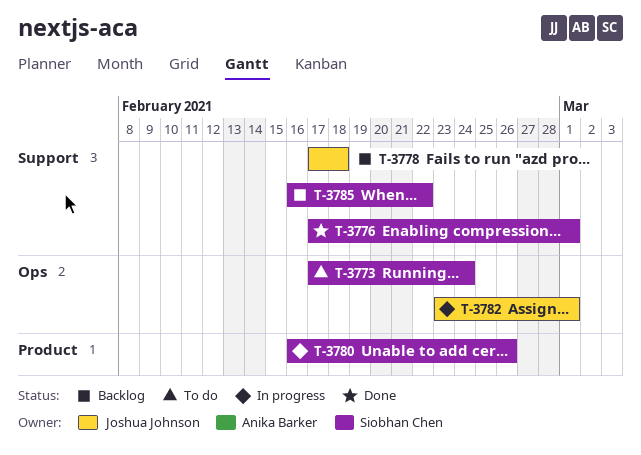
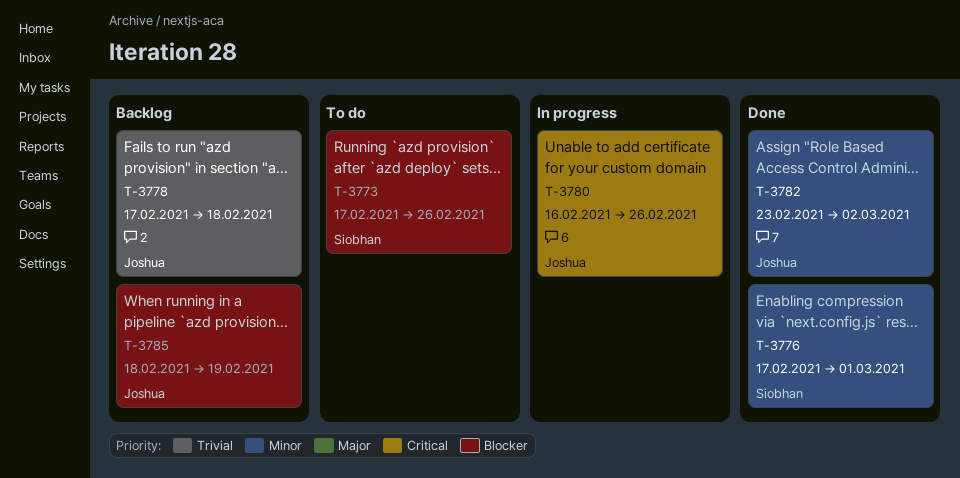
T-3773, due: Feb 24 -> Feb 26
T-3780, owner: Siobhan Chen -> Joshua Johnson
T-3782, status: In progress -> Done
T-3782, due: Mar 1 -> Mar 2
T-3785, owner: Siobhan Chen -> Joshua Johnson
T-3785, start: Feb 16 -> Feb 18
T-3785, due: Feb 22 -> Feb 19

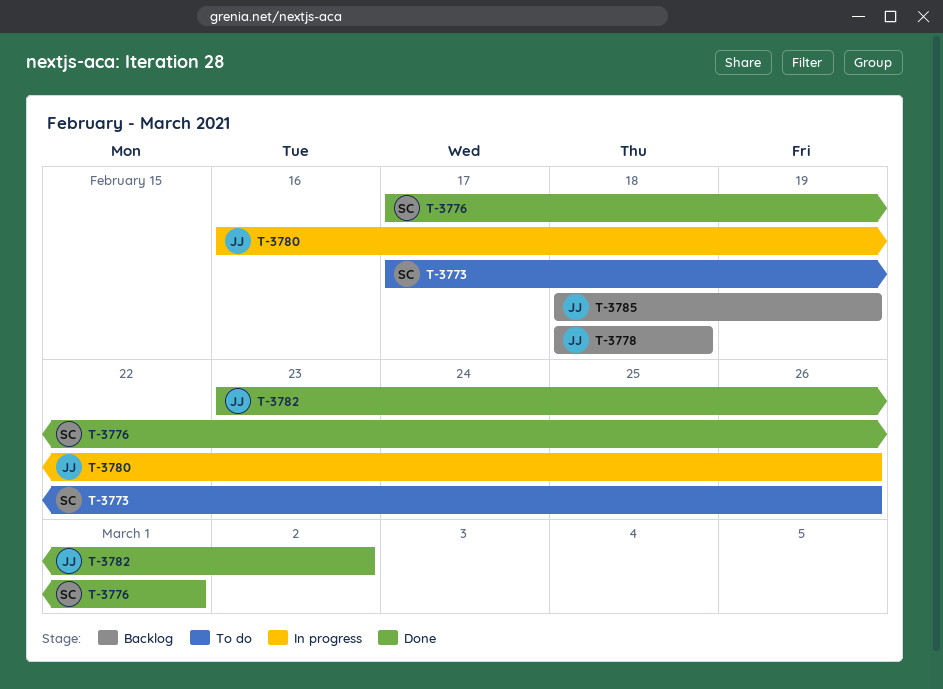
T-3778, start: Feb 17 -> Feb 18

